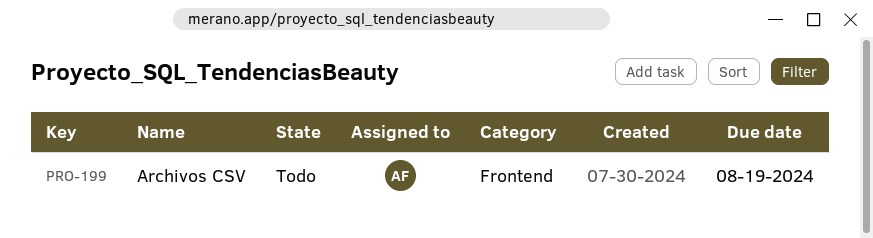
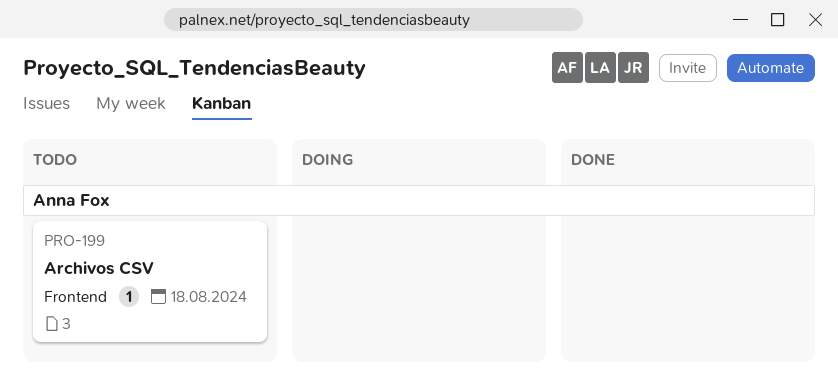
PRO-199, due: Aug 19 -> Aug 18

